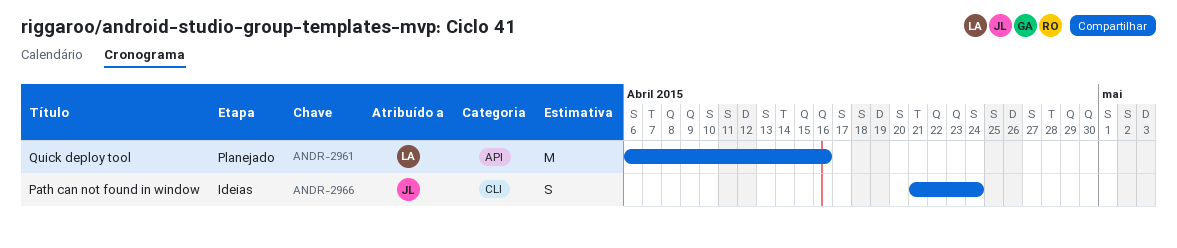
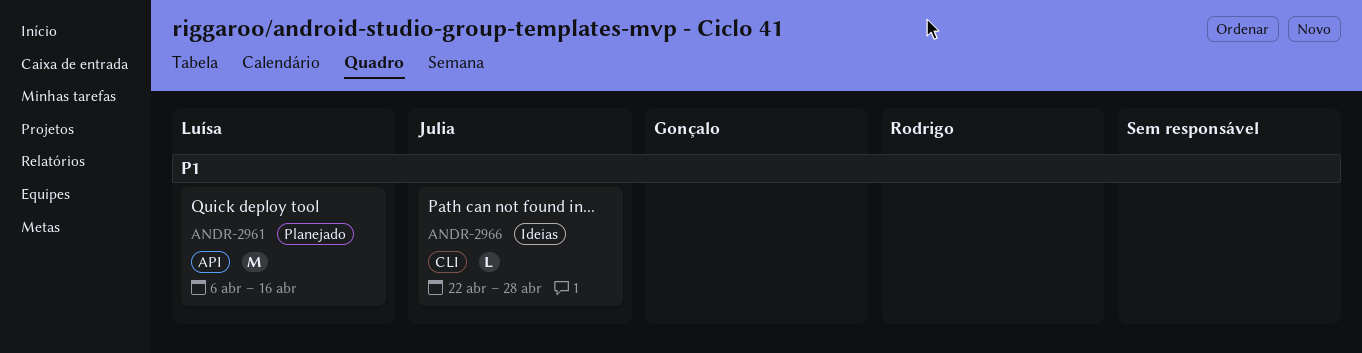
ANDR-2966, estimate: S -> L
ANDR-2966, start: Apr 21 -> Apr 22
ANDR-2966, due: Apr 24 -> Apr 28

